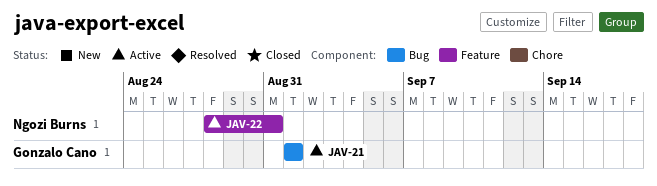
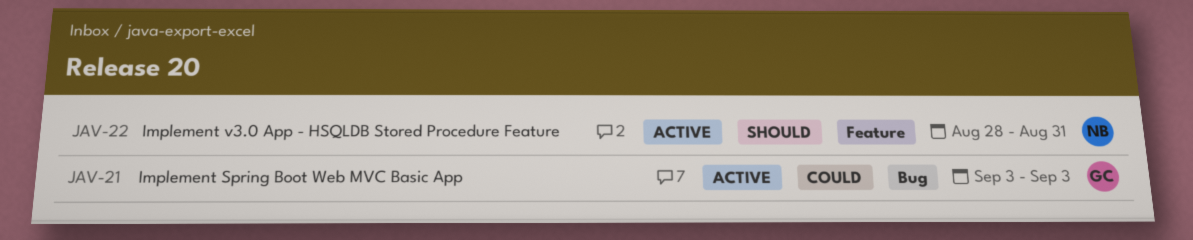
JAV-21, start: Sep 1 -> Sep 3
JAV-21, due: Sep 1 -> Sep 3

